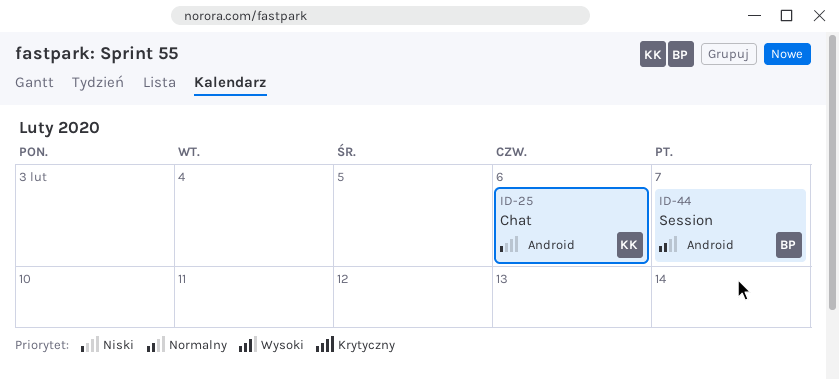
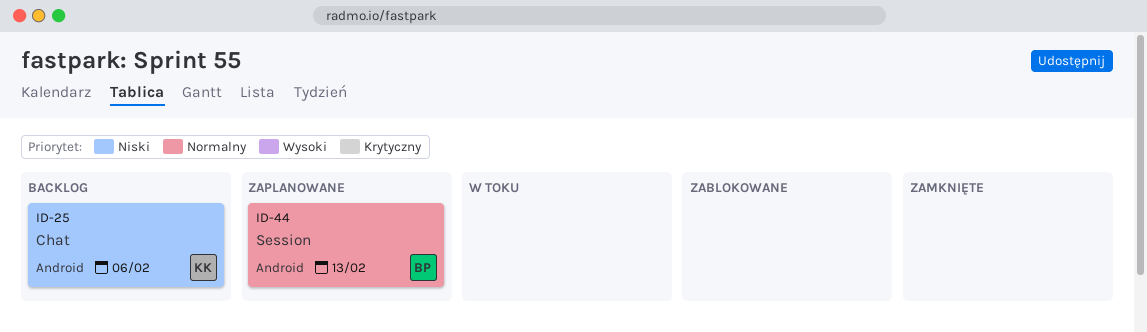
ID-44, due: Feb 7 -> Feb 13

